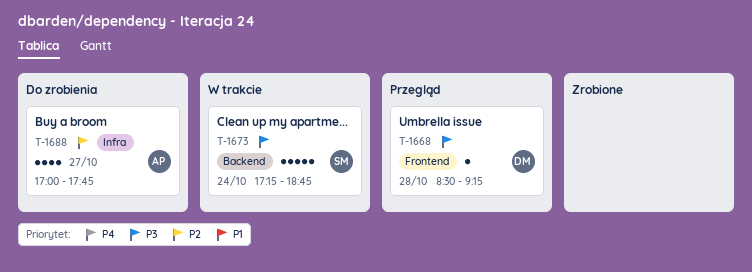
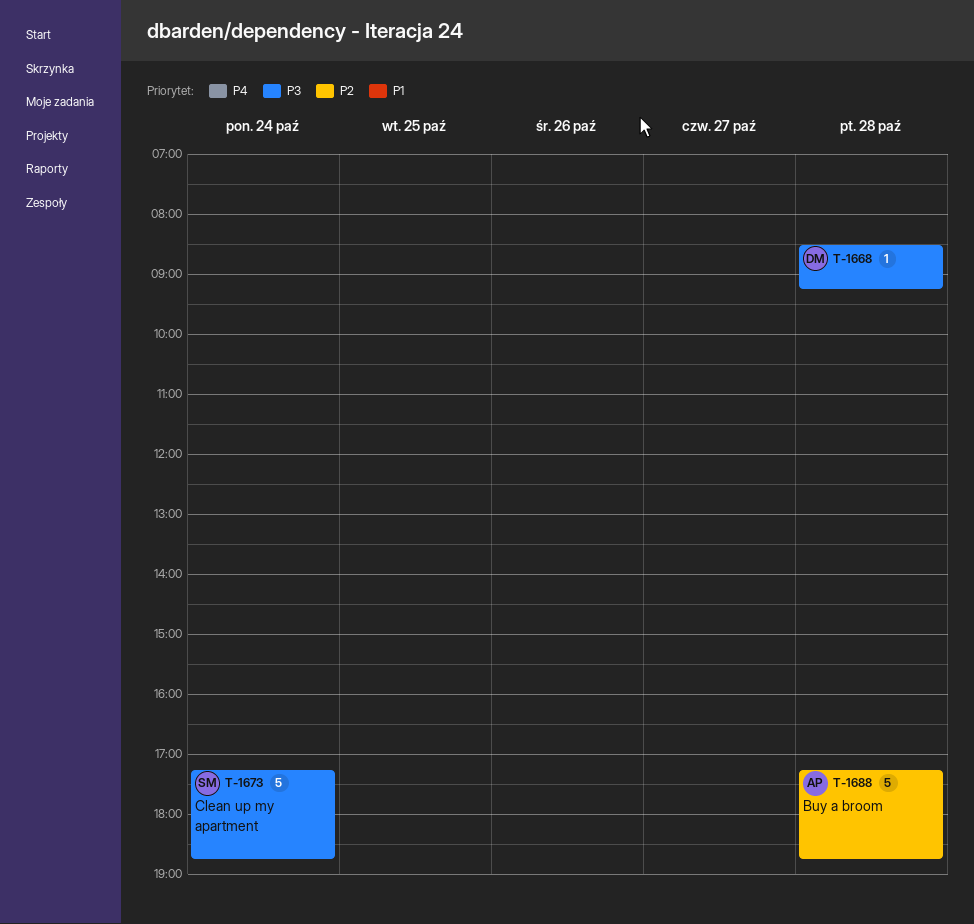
T-1688, estimate: 4 -> 5
T-1688, day: Oct 27 -> Oct 28
T-1688, begins: 17:00 -> 17:15
T-1688, ends: 17:45 -> 18:45

